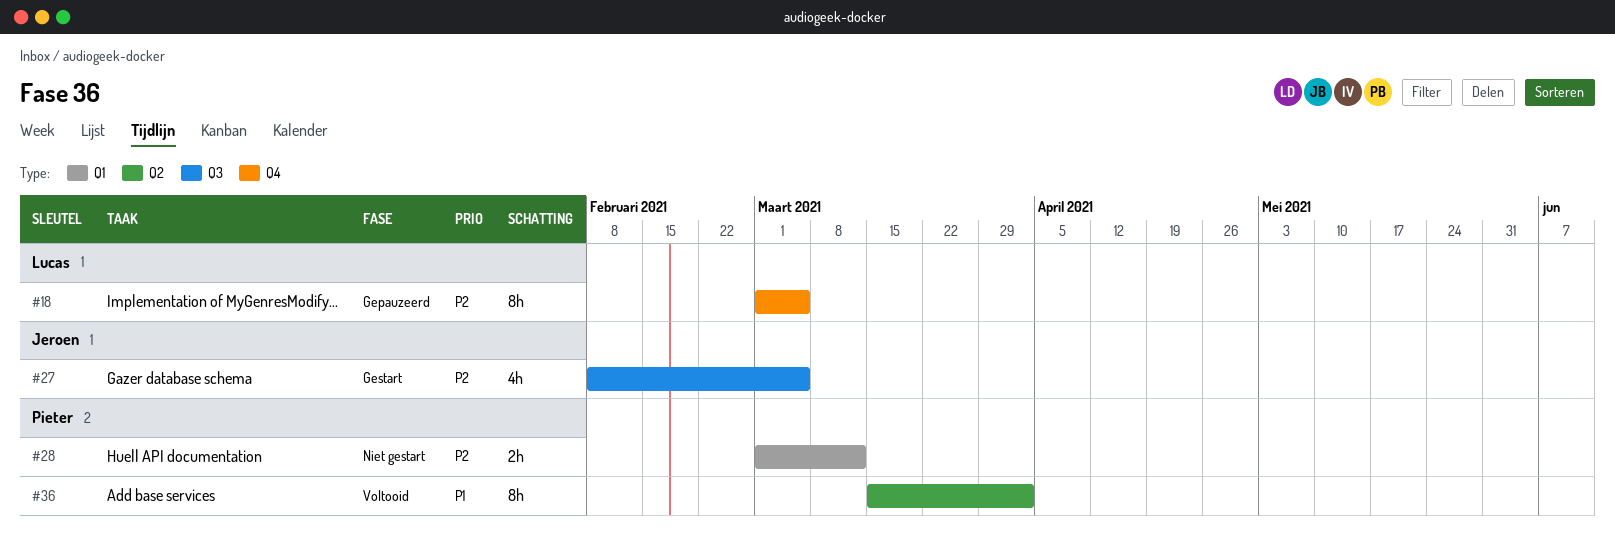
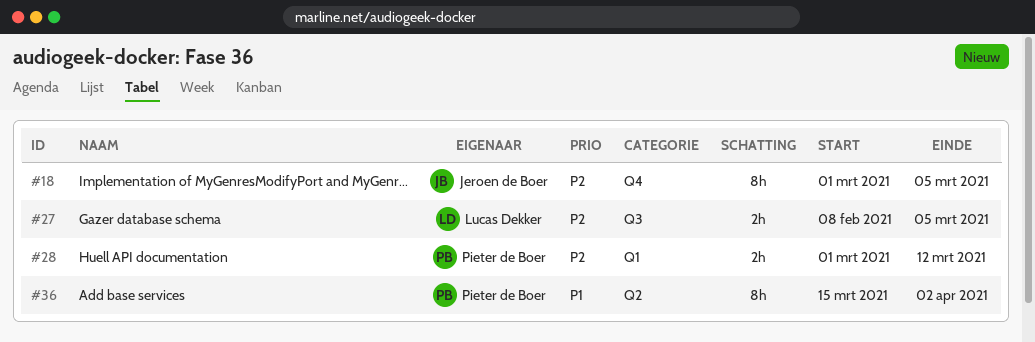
#18, owner: Lucas Dekker -> Jeroen de Boer
#27, owner: Jeroen de Boer -> Lucas Dekker
#27, estimate: 4h -> 2h

